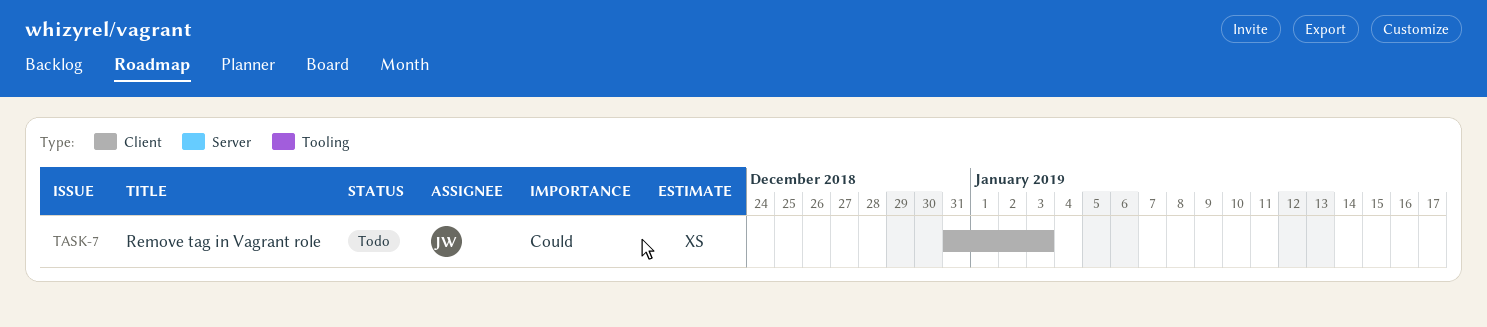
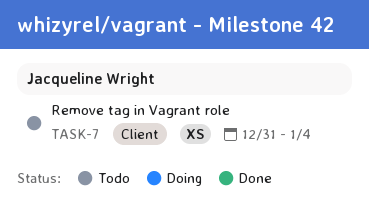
TASK-7, due: Jan 3 -> Jan 4

